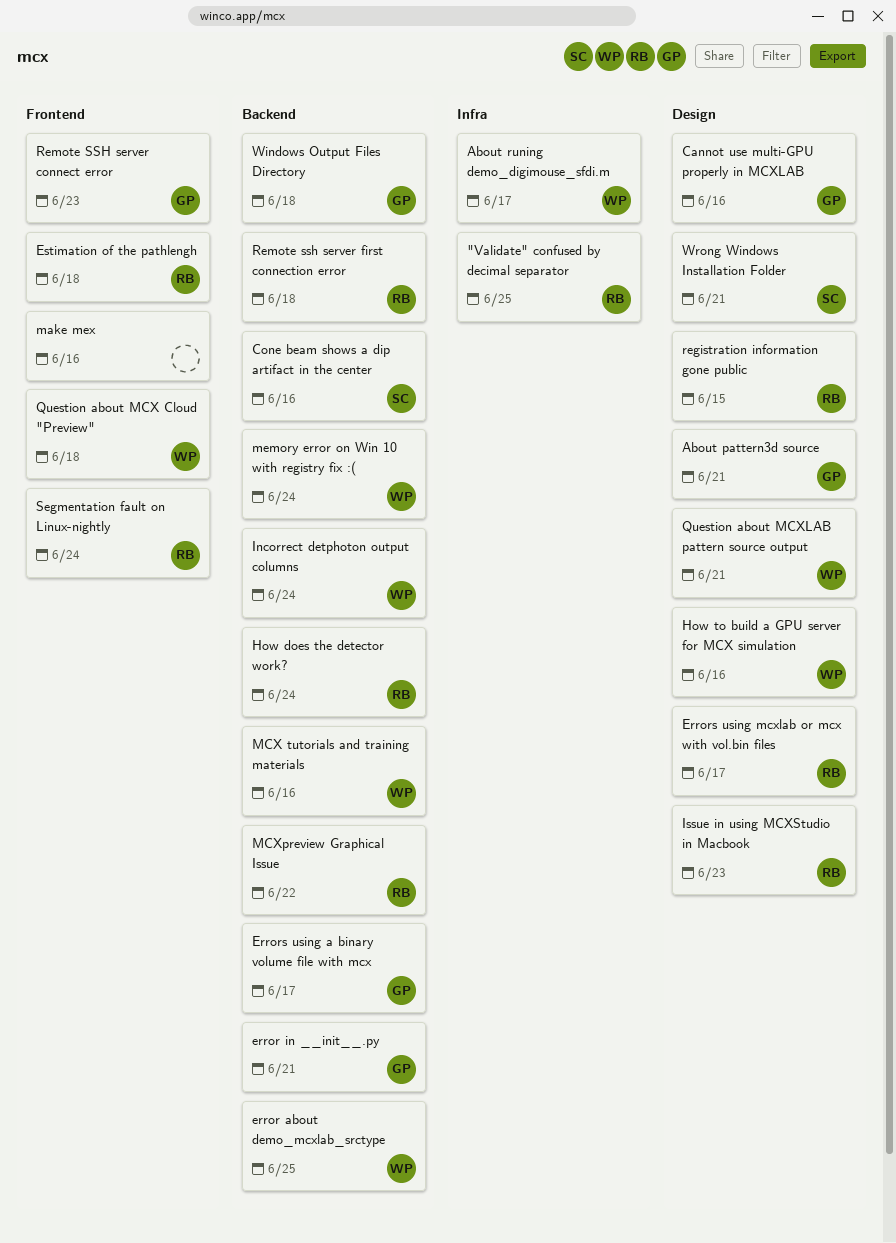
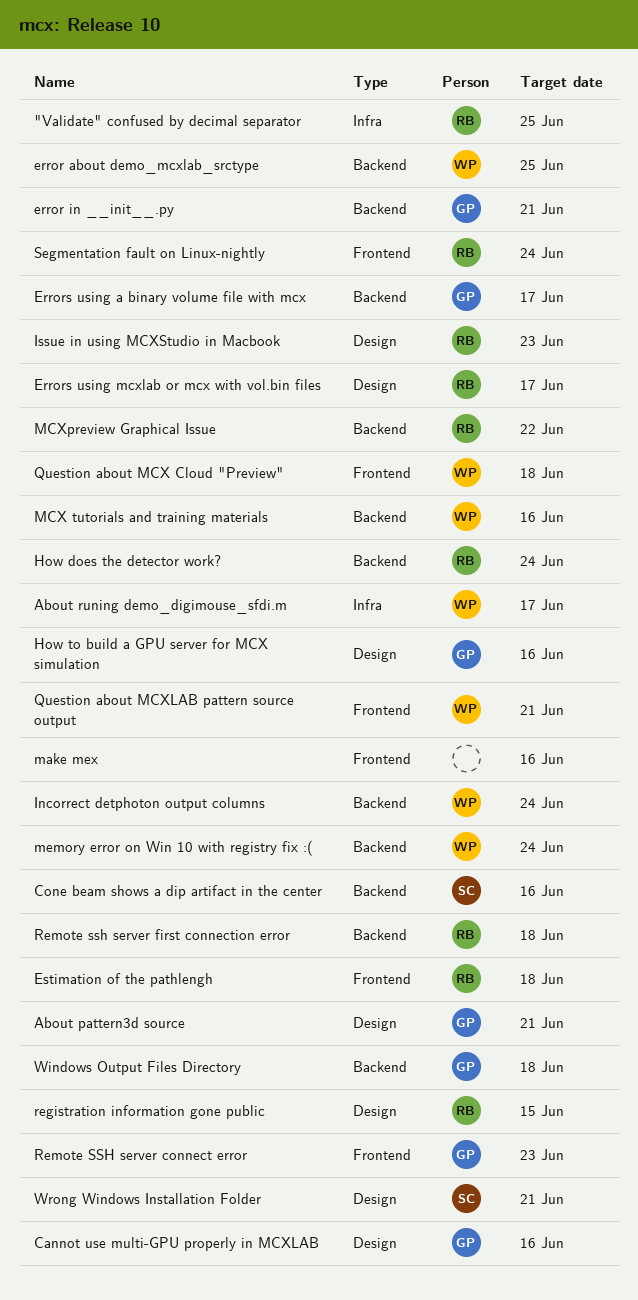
How to build a GPU server for MCX simulation, owner: WP -> GP
Question about MCXLAB pattern source output, label: Design -> Frontend

